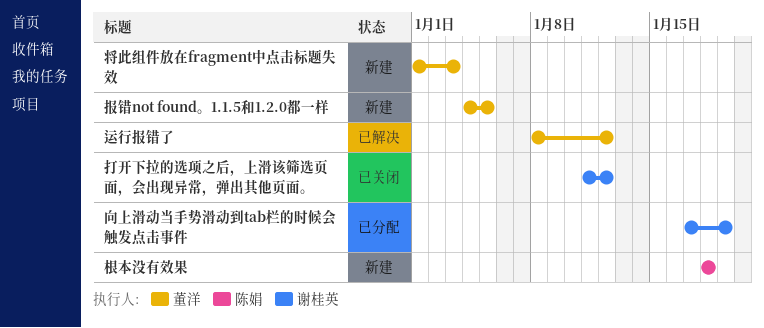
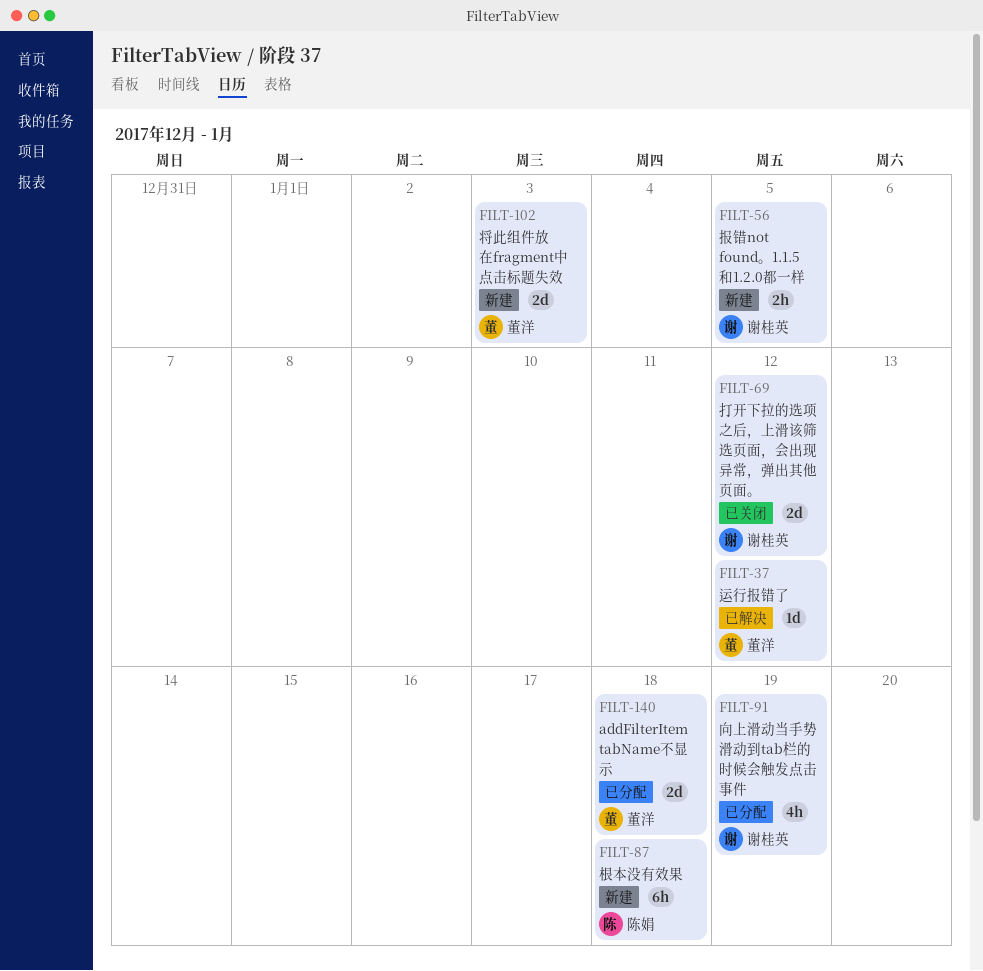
addFilterItem tabName不显示: none -> present
报错not found。1.1.5和1.2.0都一样, owner: 董洋 -> 谢桂英

